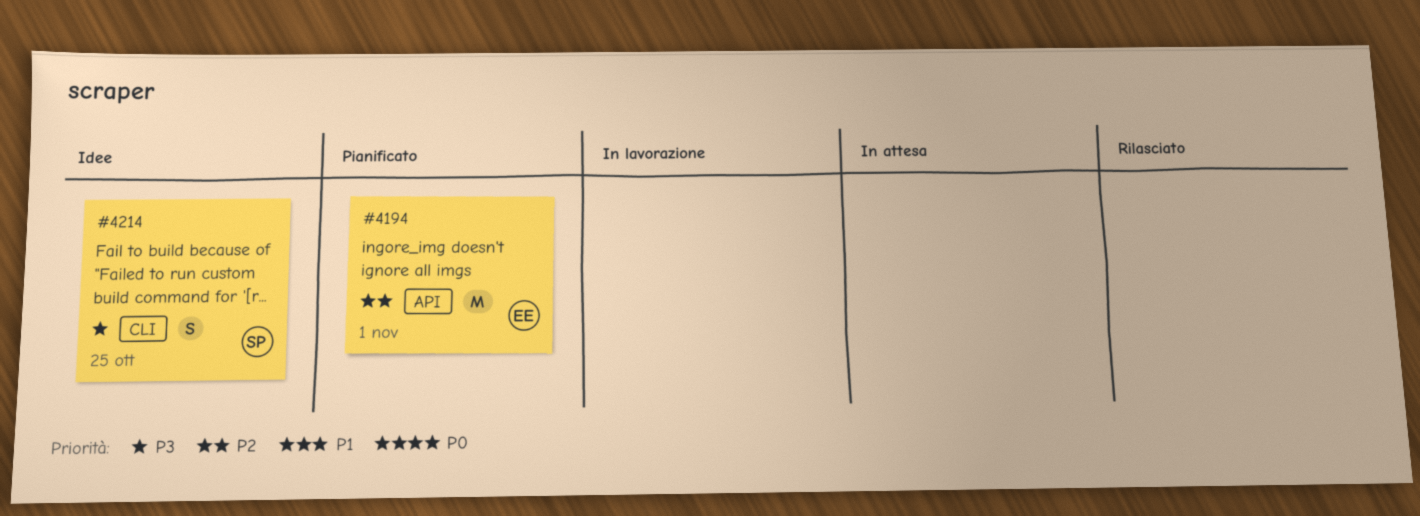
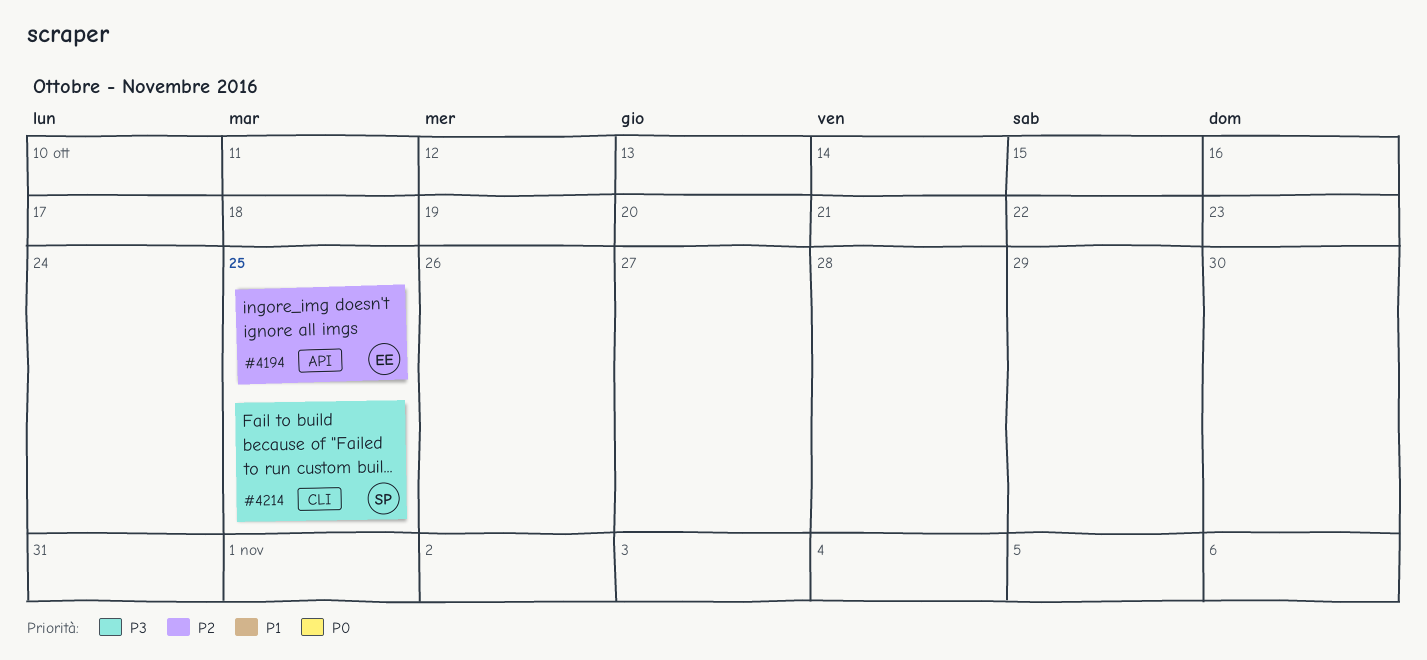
#4194, due: Nov 1 -> Oct 25

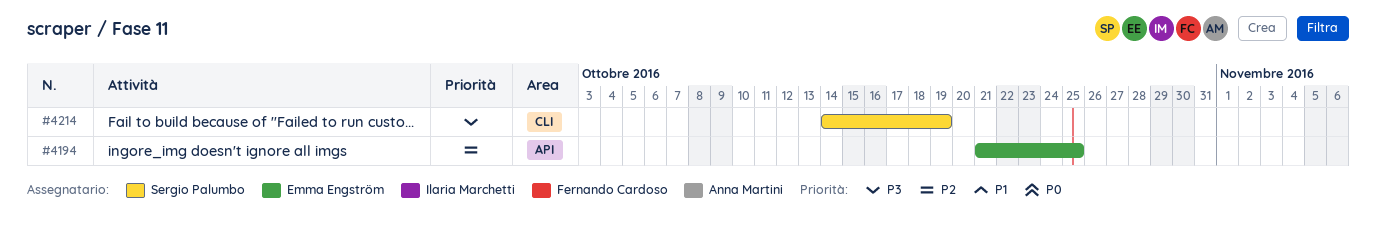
#4214, due: Oct 25 -> Oct 19

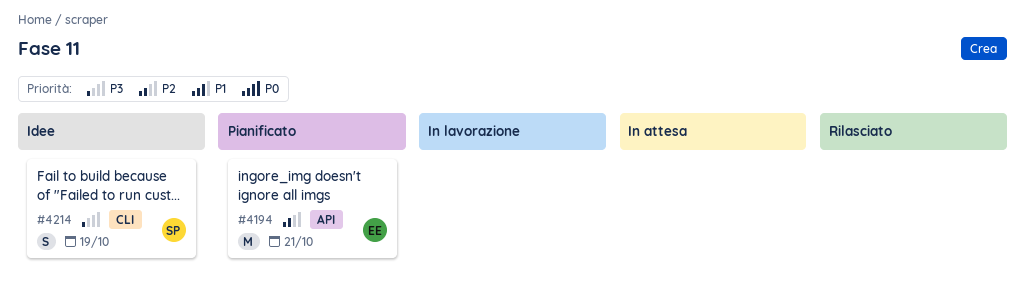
#4194, due: Oct 25 -> Oct 21

